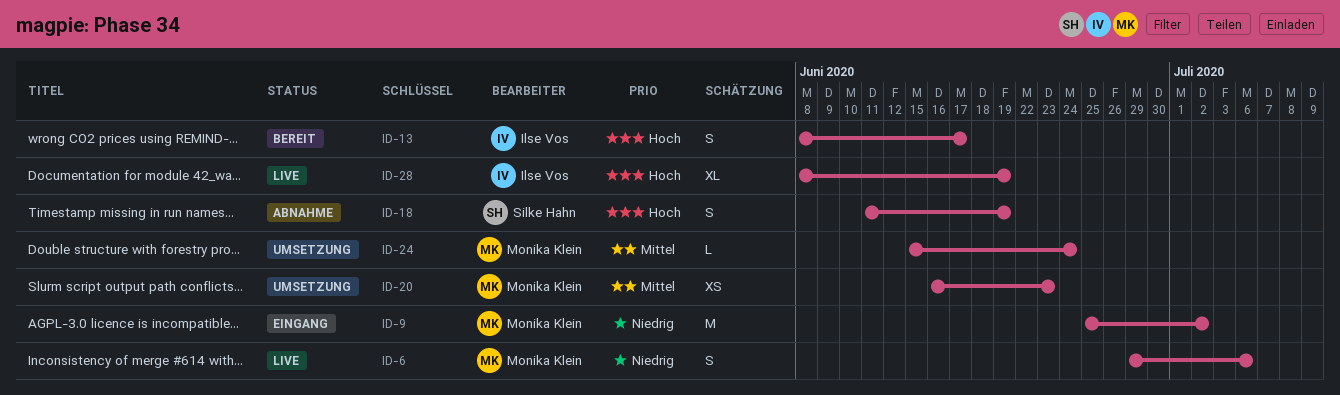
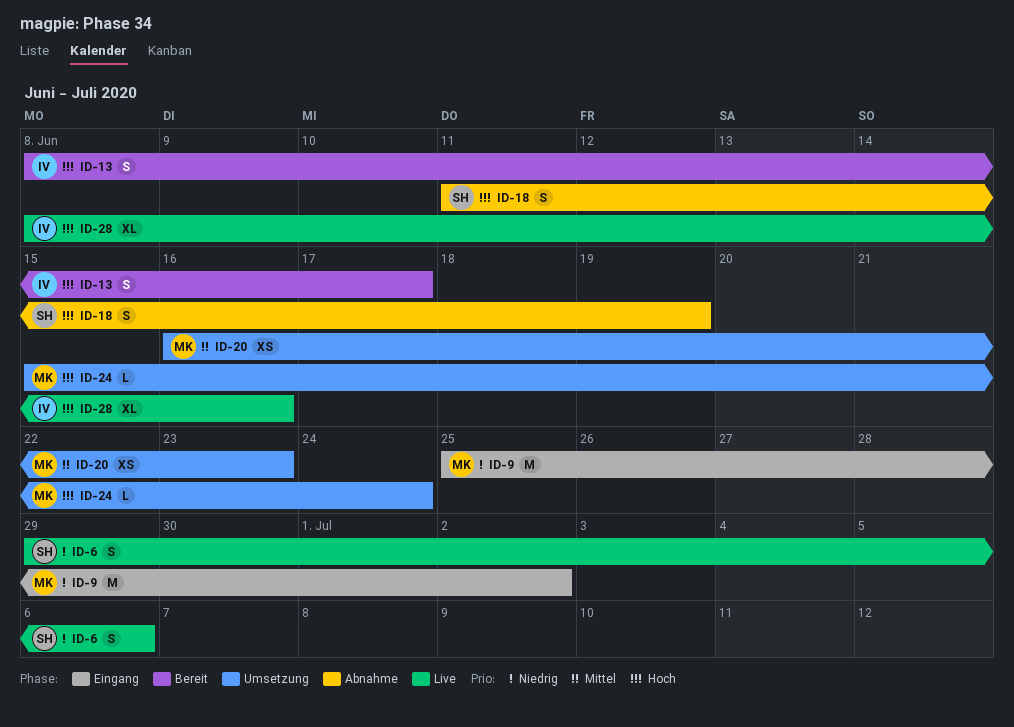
ID-6, owner: Monika Klein -> Silke Hahn
ID-24, priority: Mittel -> Hoch
ID-28, due: Jun 19 -> Jun 16

